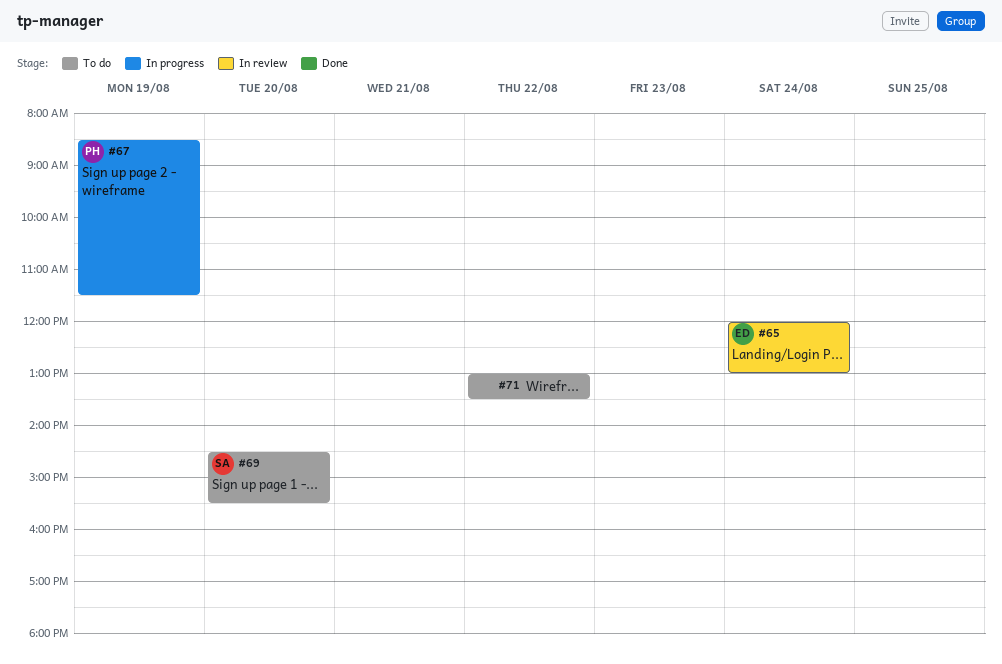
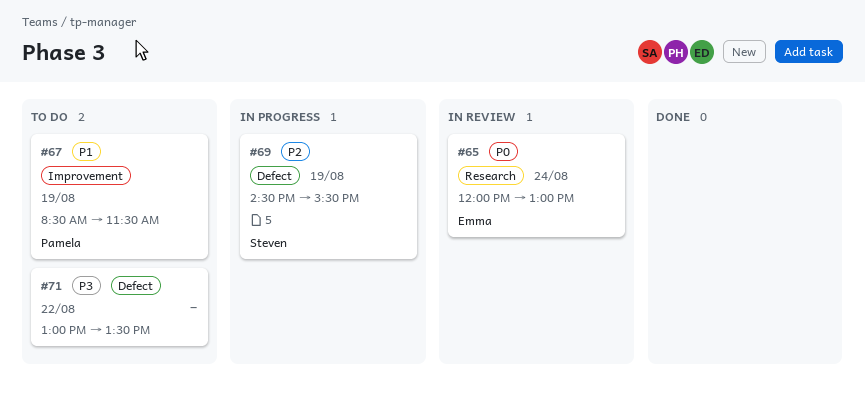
#67, status: In progress -> To do
#69, status: To do -> In progress
#69, day: Aug 20 -> Aug 19

